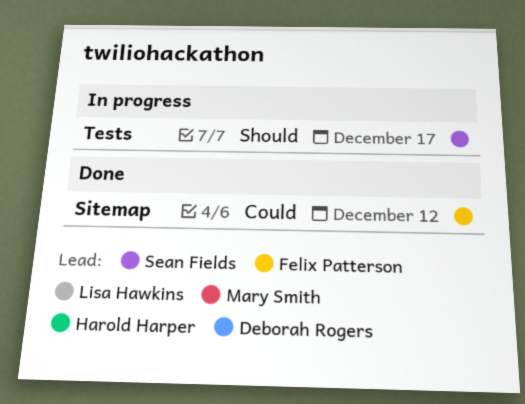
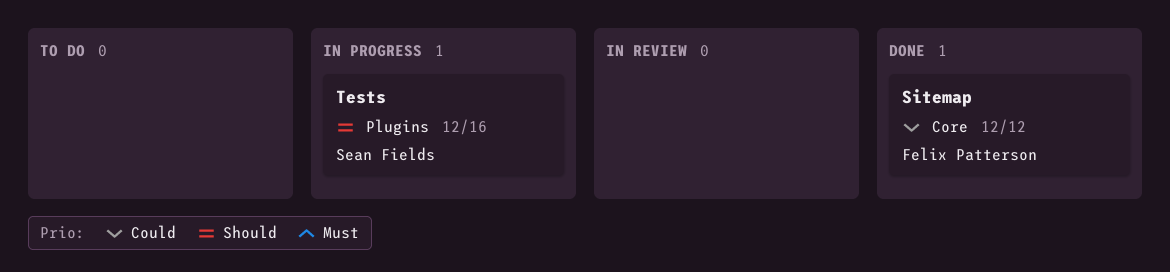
Tests, due: Dec 17 -> Dec 16

